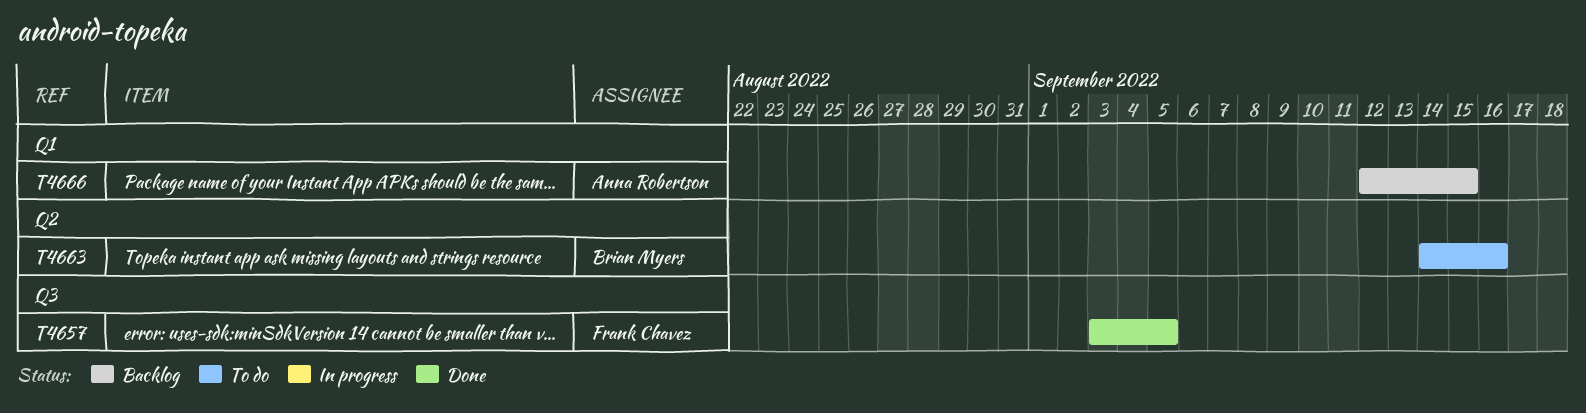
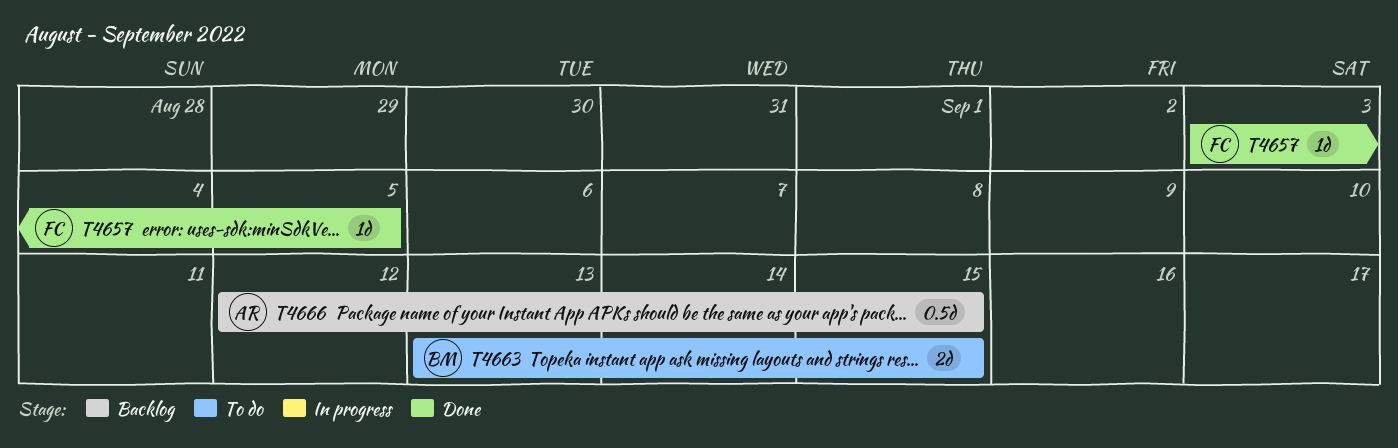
T4663, start: Sep 14 -> Sep 13
T4663, due: Sep 16 -> Sep 15

